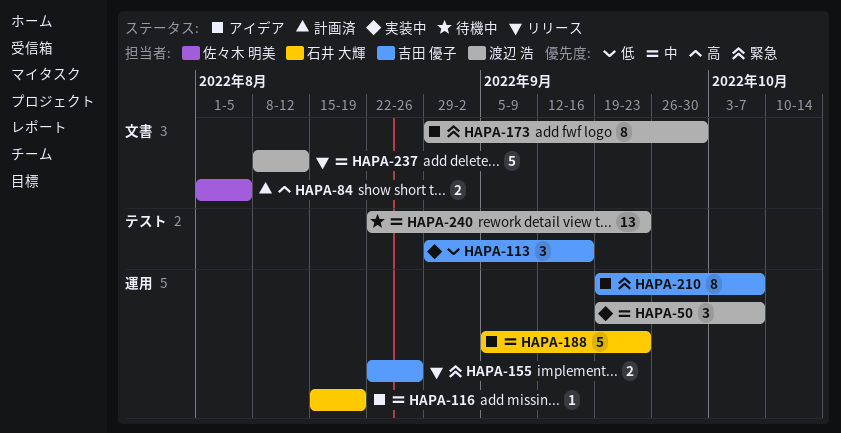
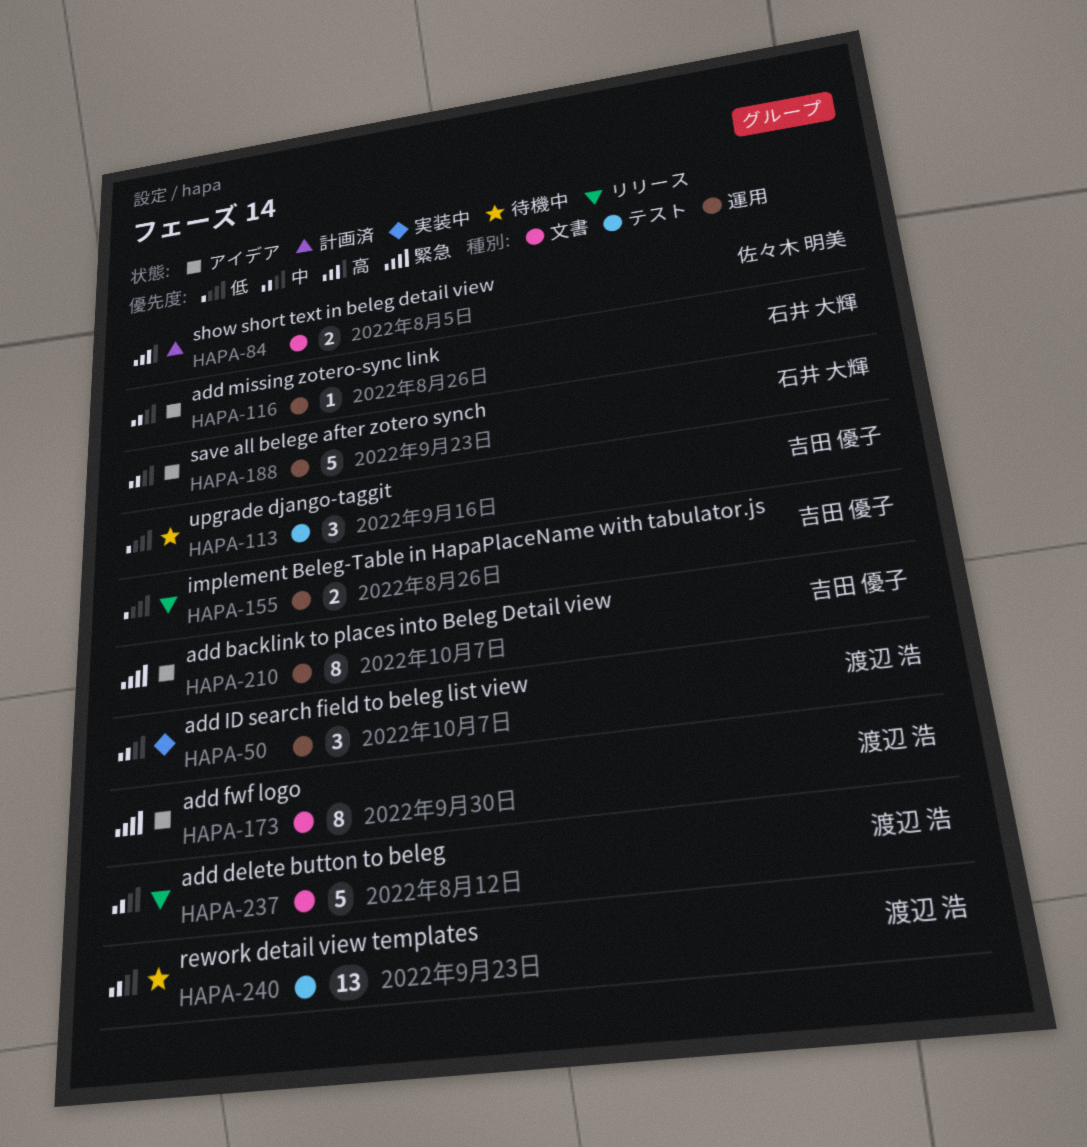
HAPA-113, status: 実装中 -> 待機中
HAPA-116, due: Aug 19 -> Aug 26
HAPA-155, priority: 緊急 -> 低

